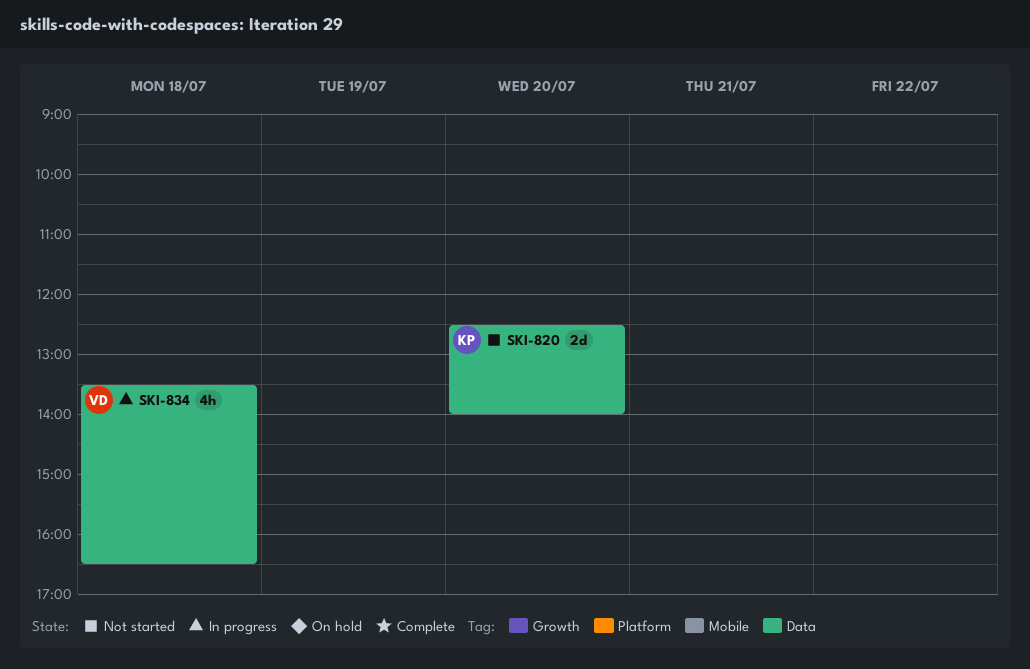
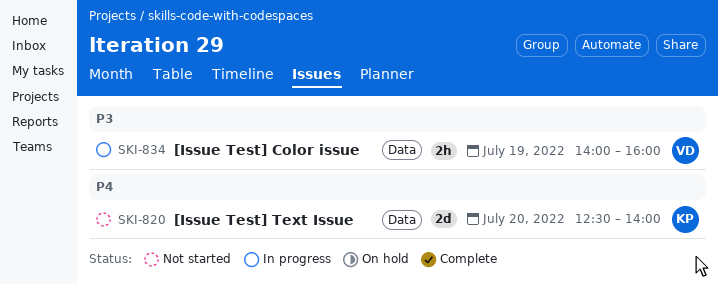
SKI-834, estimate: 4h -> 2h
SKI-834, day: Jul 18 -> Jul 19
SKI-834, begins: 13:30 -> 14:00
SKI-834, ends: 16:30 -> 16:00

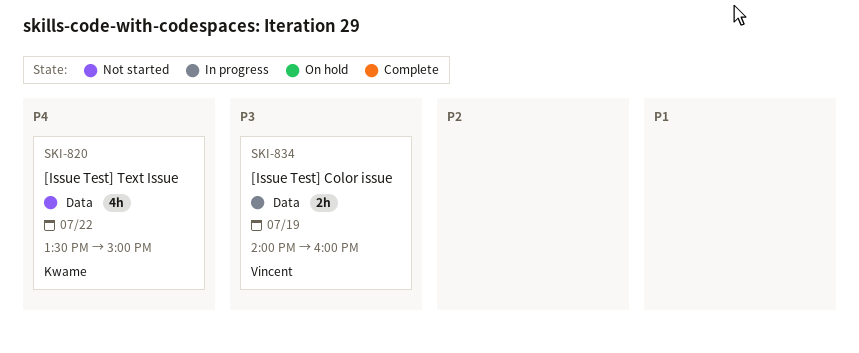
SKI-820, estimate: 2d -> 4h
SKI-820, day: Jul 20 -> Jul 22
SKI-820, begins: 12:30 -> 13:30
SKI-820, ends: 14:00 -> 15:00

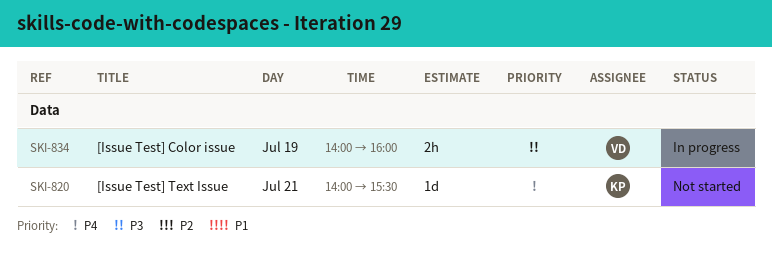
SKI-820, estimate: 4h -> 1d
SKI-820, day: Jul 22 -> Jul 21
SKI-820, begins: 13:30 -> 14:00
SKI-820, ends: 15:00 -> 15:30

